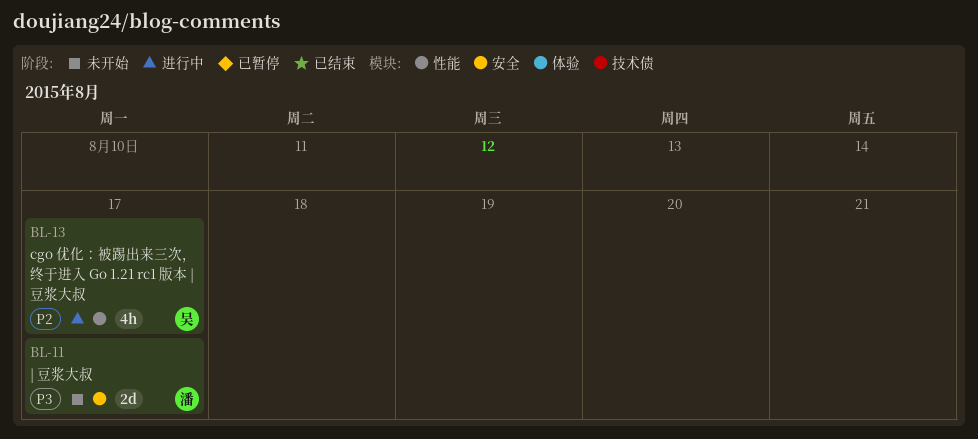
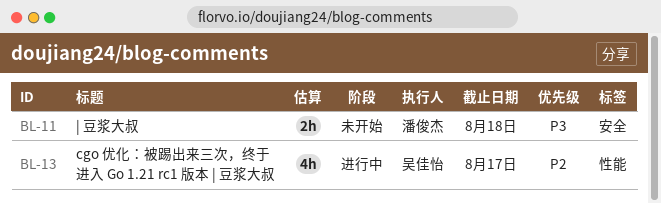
BL-11, estimate: 2d -> 2h
BL-11, due: Aug 17 -> Aug 18

